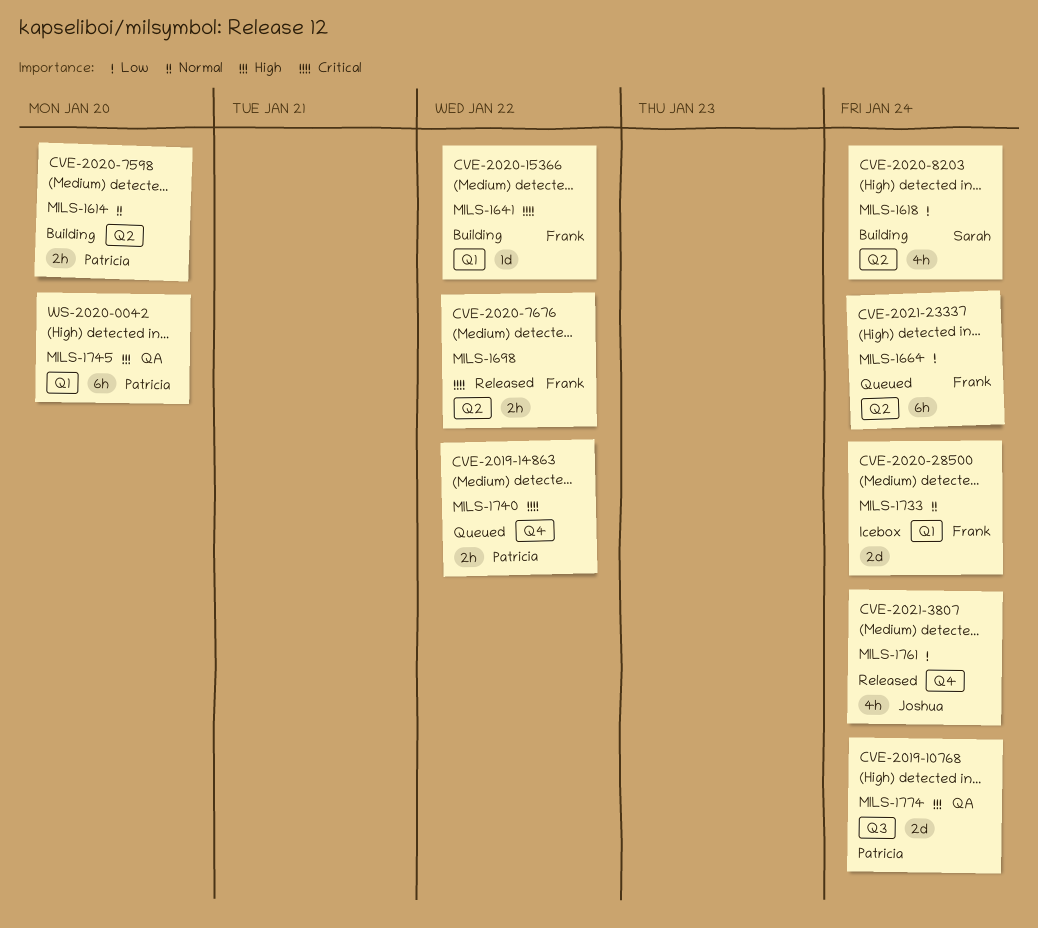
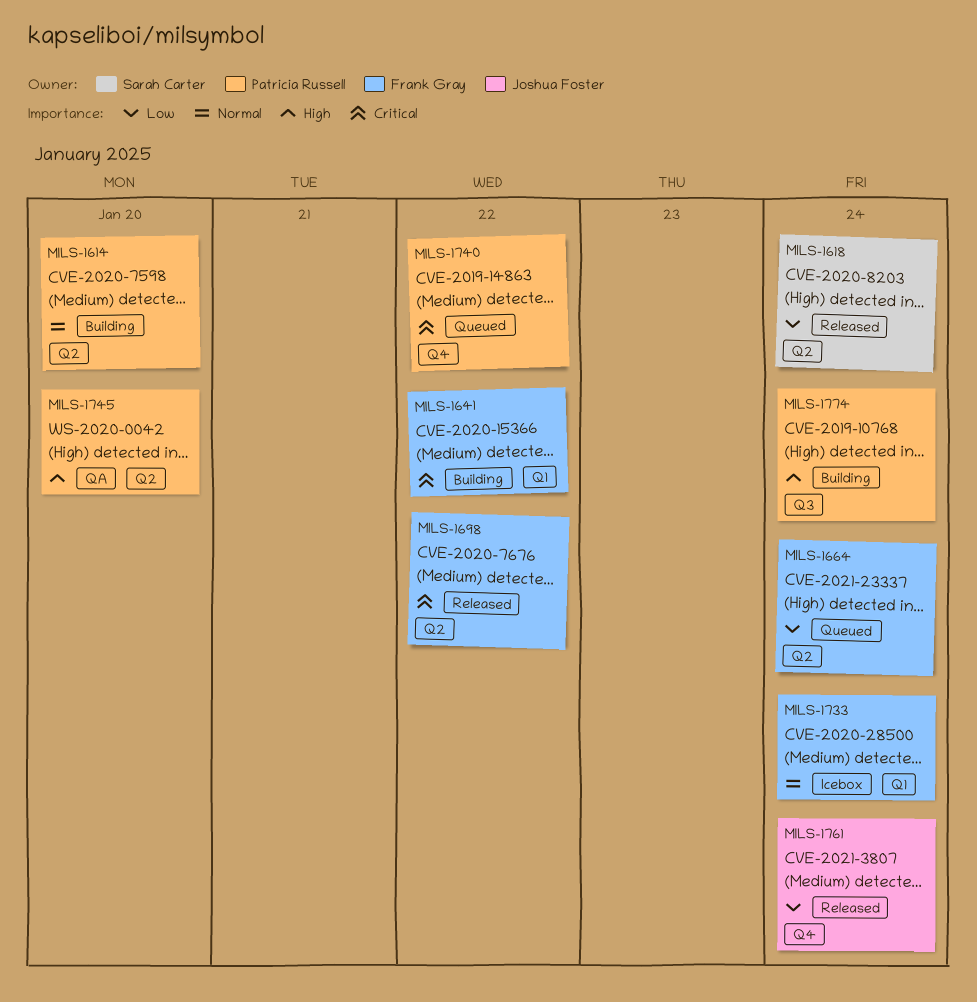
MILS-1618, status: Building -> Released
MILS-1745, label: Q1 -> Q2
MILS-1774, status: QA -> Building

